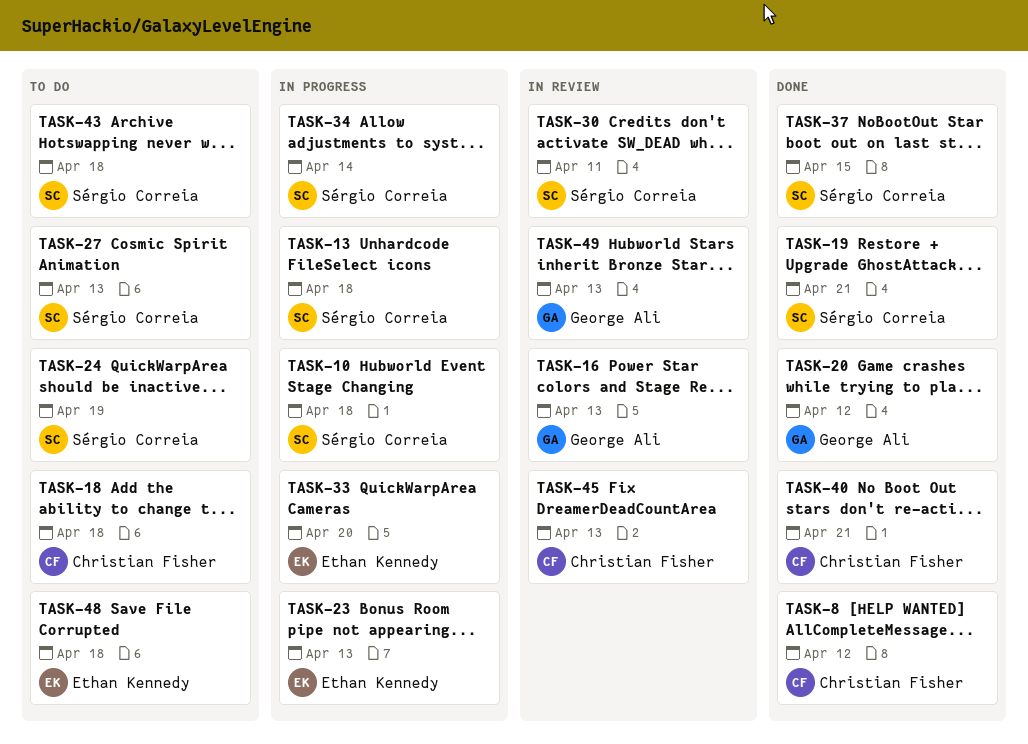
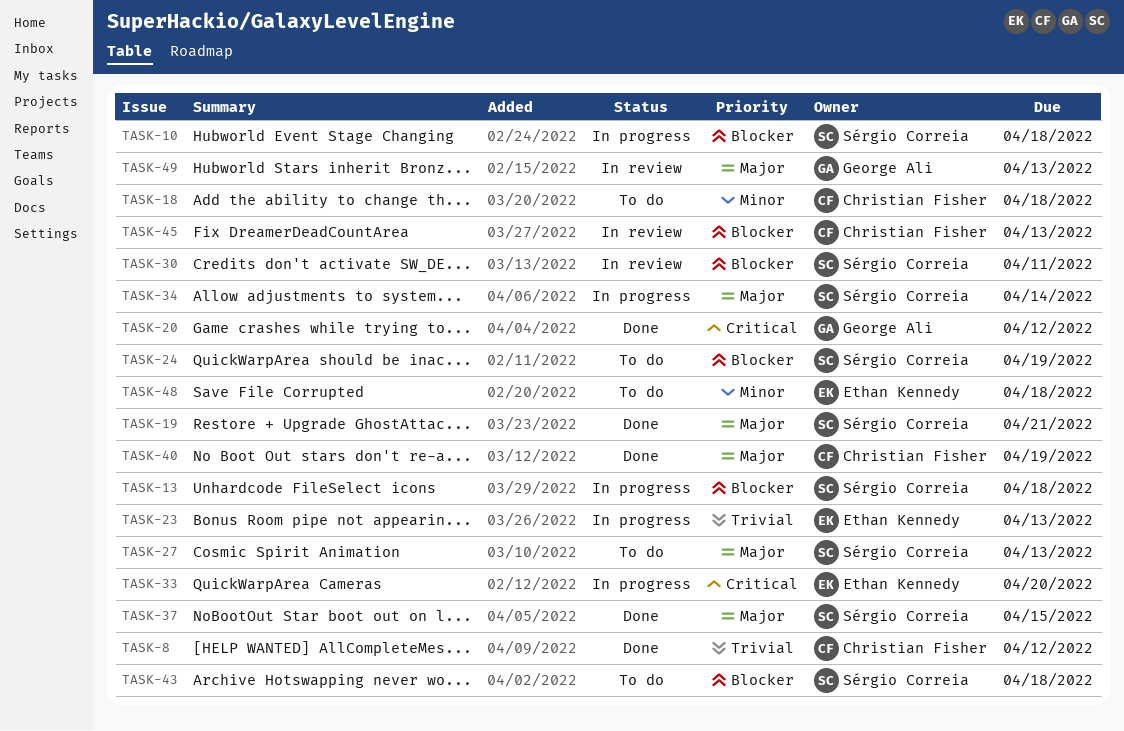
TASK-16: present -> none
TASK-40, due: Apr 21 -> Apr 19

